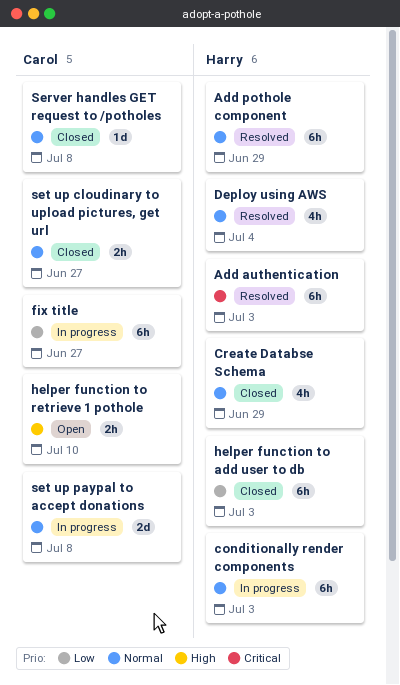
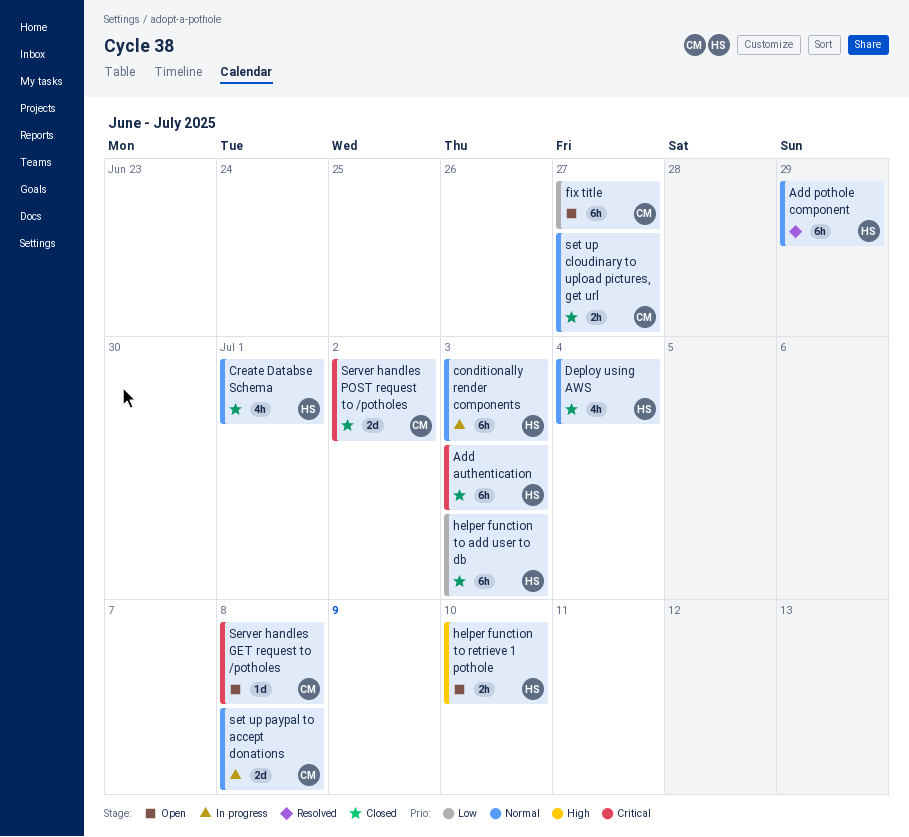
Add authentication, status: Resolved -> Closed
Create Databse Schema, due: Jun 29 -> Jul 1
Deploy using AWS, status: Resolved -> Closed
fix title, status: In progress -> Open
helper function to retrieve 1 pothole, owner: Carol -> Harry
Server handles GET request to /potholes, status: Closed -> Open
Server handles GET request to /potholes, priority: Normal -> Critical
Server handles POST request to /potholes: none -> present

